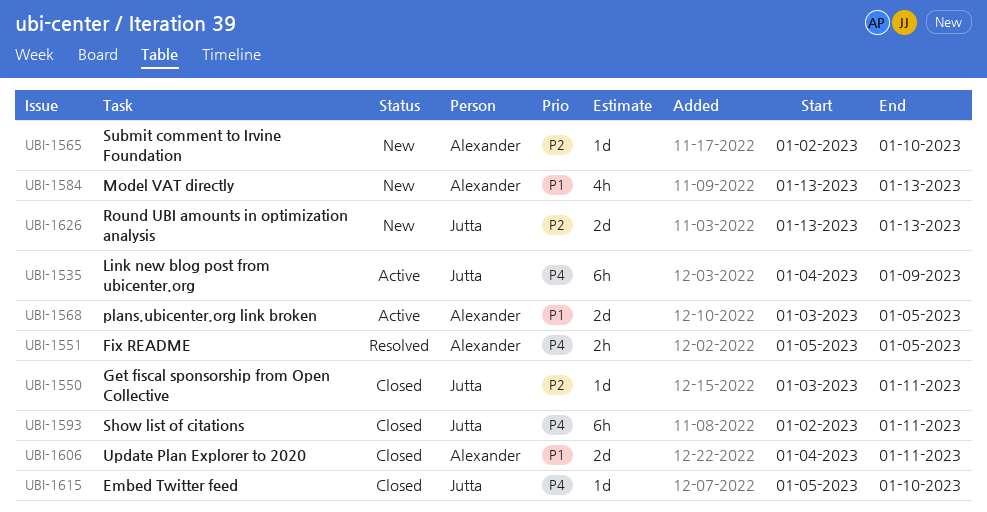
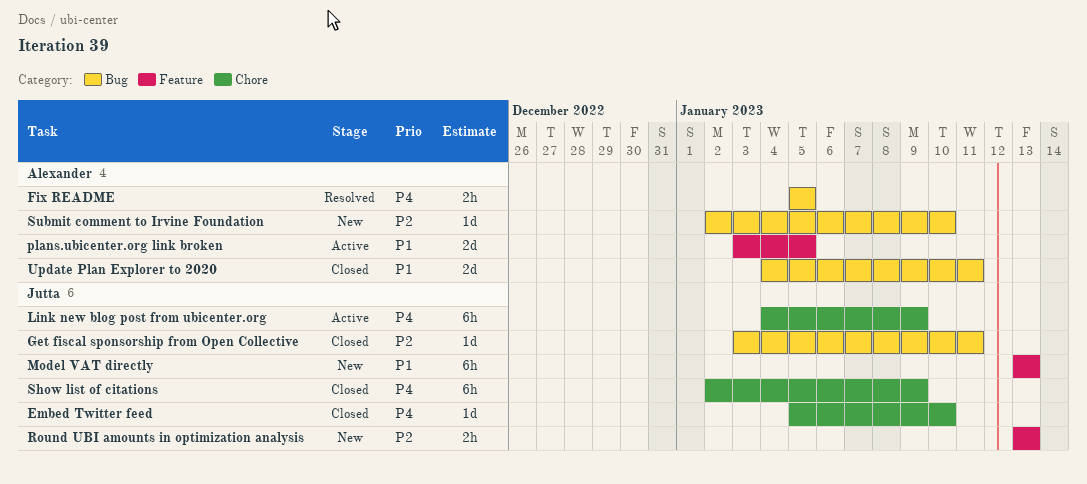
Model VAT directly, owner: Alexander -> Jutta
Model VAT directly, estimate: 4h -> 6h
Round UBI amounts in optimization analysis, estimate: 2d -> 2h
Show list of citations, due: Jan 11 -> Jan 9

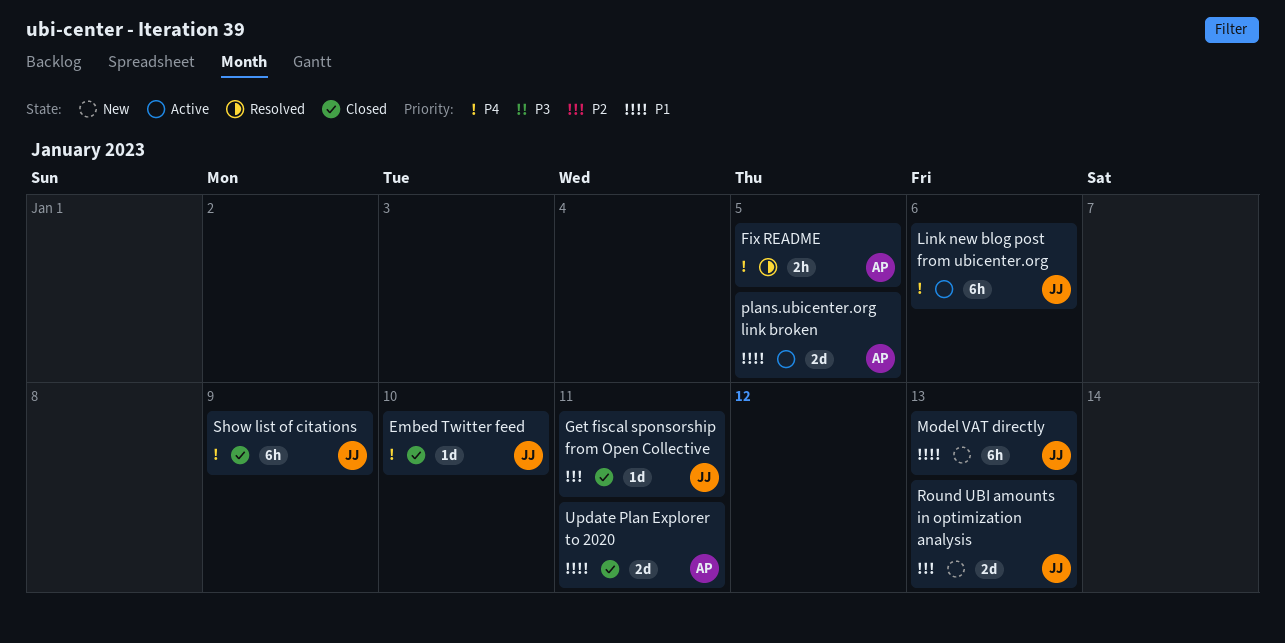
Link new blog post from ubicenter.org, due: Jan 9 -> Jan 6
Round UBI amounts in optimization analysis, estimate: 2h -> 2d
Submit comment to Irvine Foundation: present -> none

